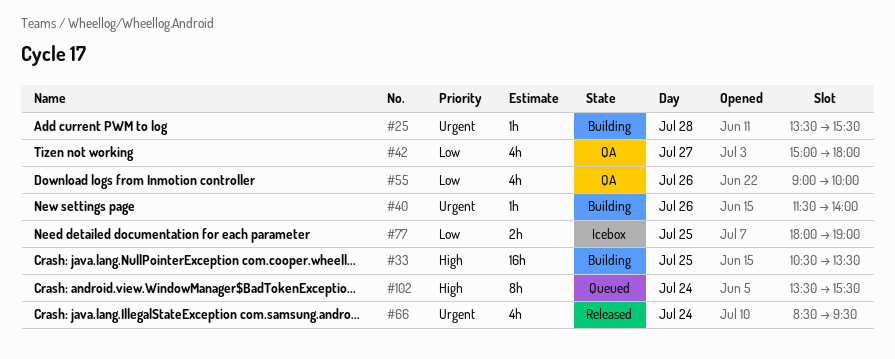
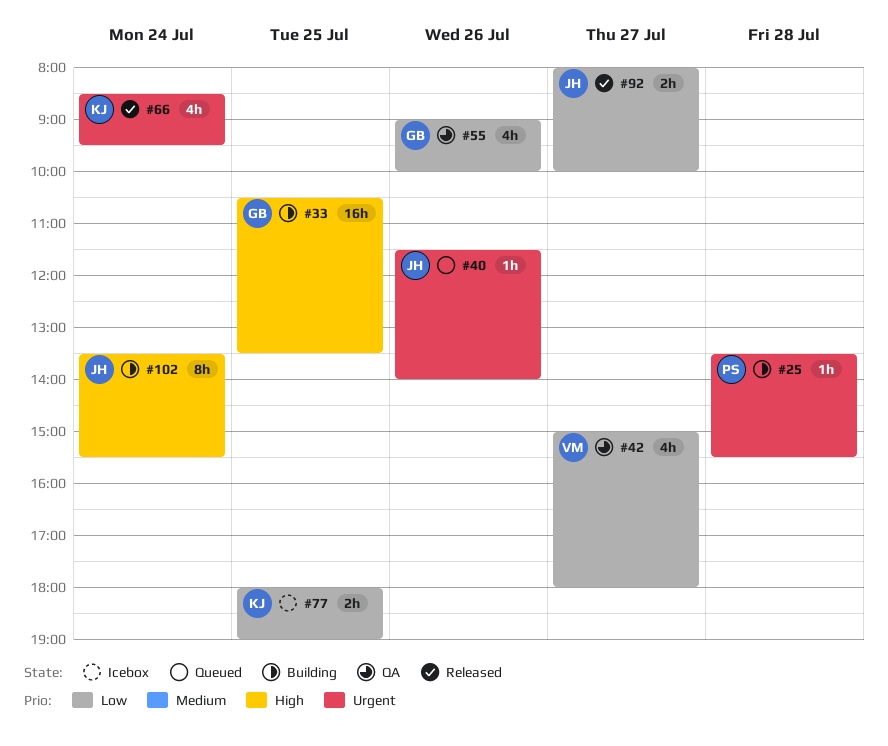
#40, status: Building -> Queued
#92: none -> present
#102, status: Queued -> Building

